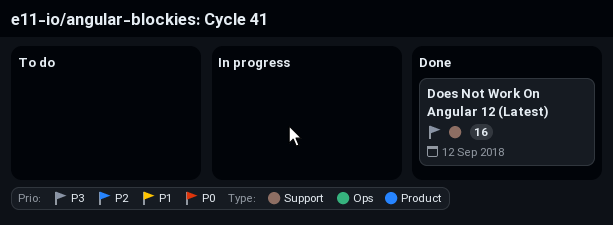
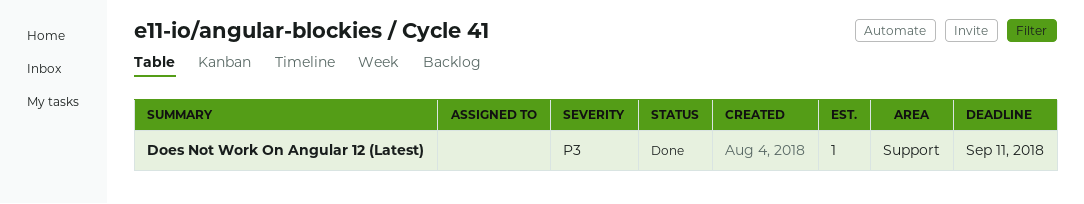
Does Not Work On Angular 12 (Latest), estimate: 16 -> 1
Does Not Work On Angular 12 (Latest), due: Sep 12 -> Sep 11

